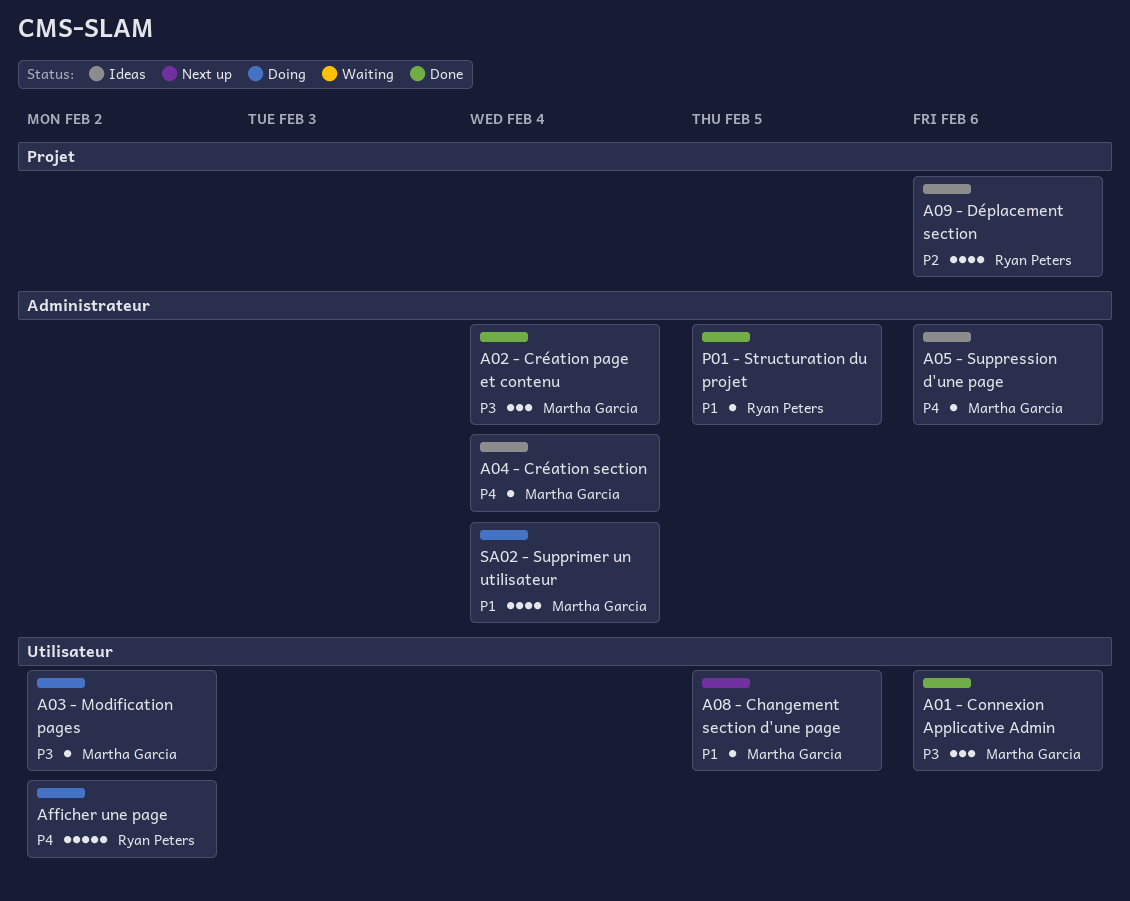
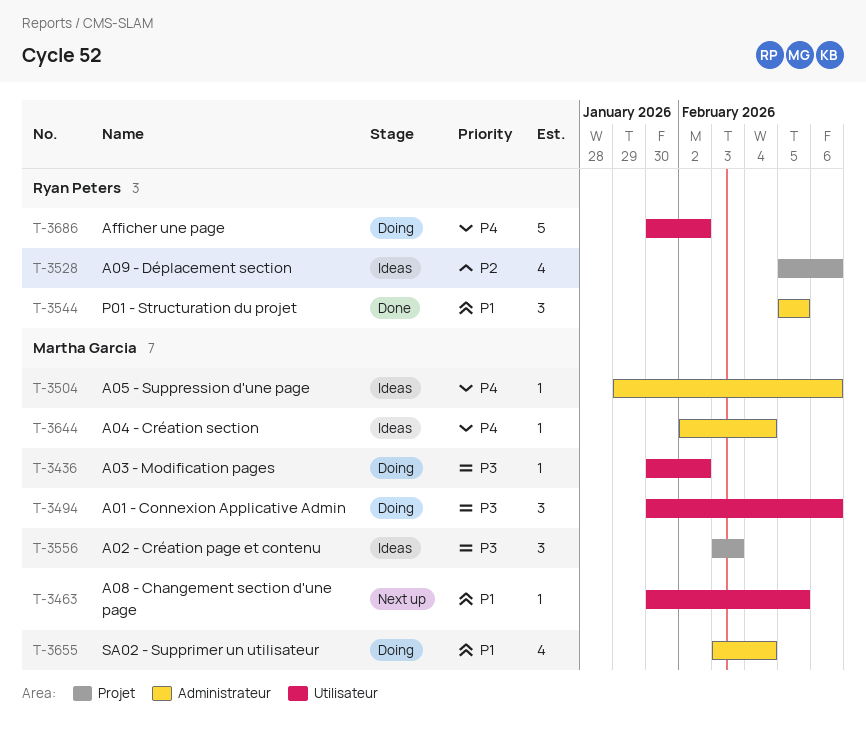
A01 - Connexion Applicative Admin, status: Done -> Doing
A02 - Création page et contenu, status: Done -> Ideas
A02 - Création page et contenu, label: Administrateur -> Projet
A02 - Création page et contenu, due: Feb 4 -> Feb 3
P01 - Structuration du projet, estimate: 1 -> 3

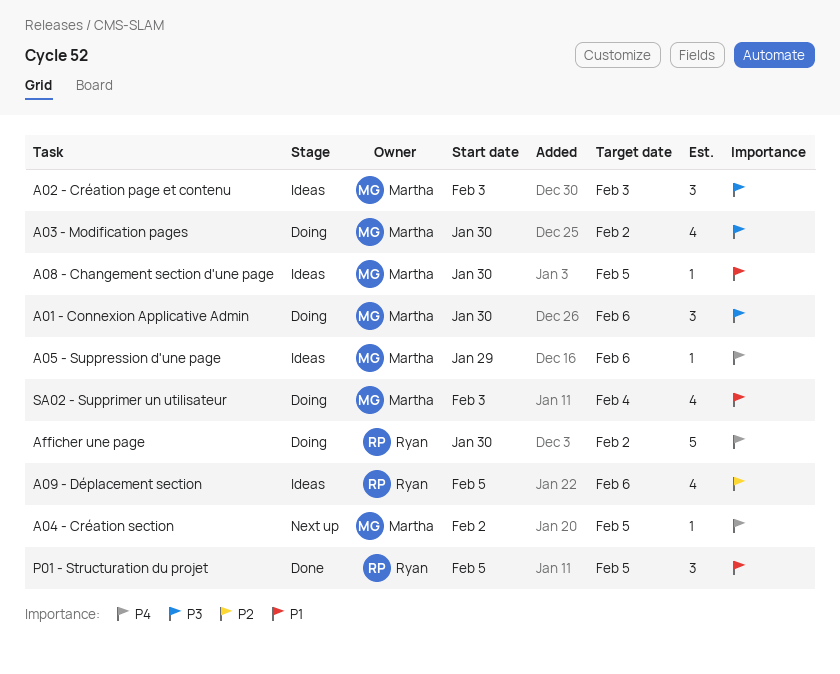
A03 - Modification pages, estimate: 1 -> 4
A04 - Création section, status: Ideas -> Next up
A04 - Création section, due: Feb 4 -> Feb 5
A08 - Changement section d'une page, status: Next up -> Ideas

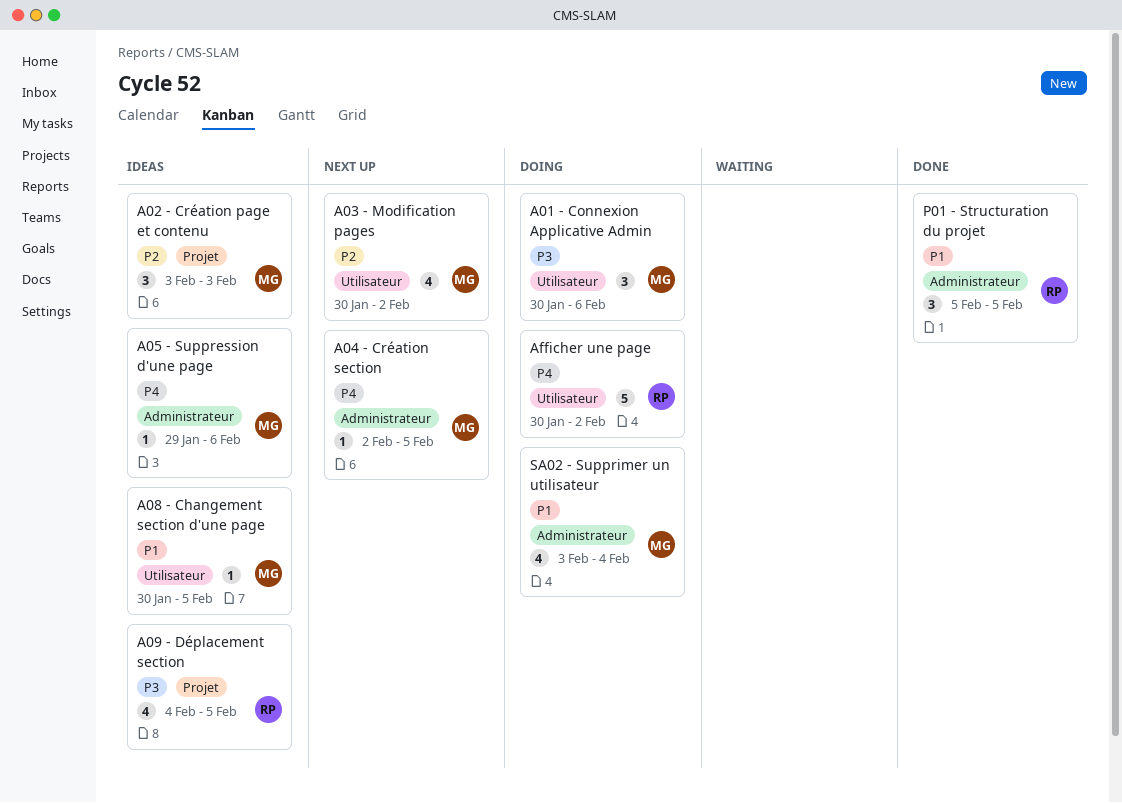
A02 - Création page et contenu, priority: P3 -> P2
A03 - Modification pages, status: Doing -> Next up
A03 - Modification pages, priority: P3 -> P2
A09 - Déplacement section, priority: P2 -> P3
A09 - Déplacement section, start: Feb 5 -> Feb 4
A09 - Déplacement section, due: Feb 6 -> Feb 5

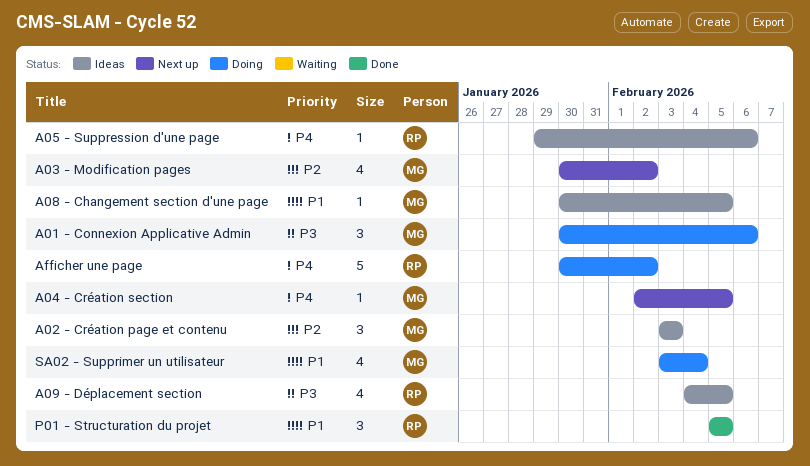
A05 - Suppression d'une page, owner: MG -> RP

